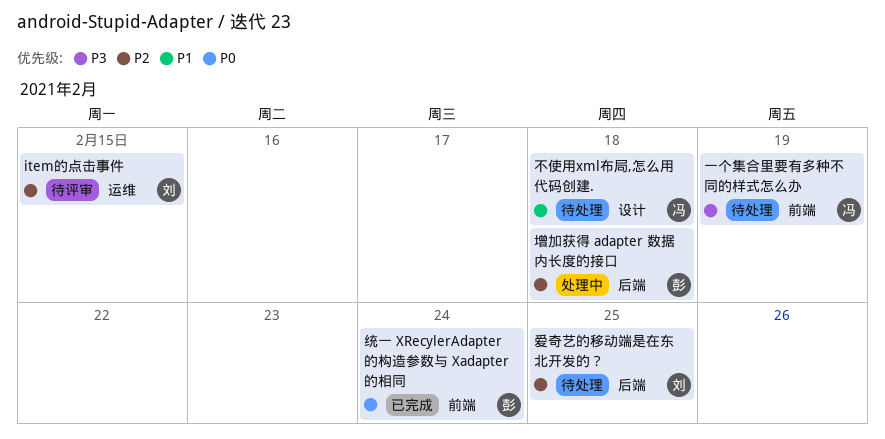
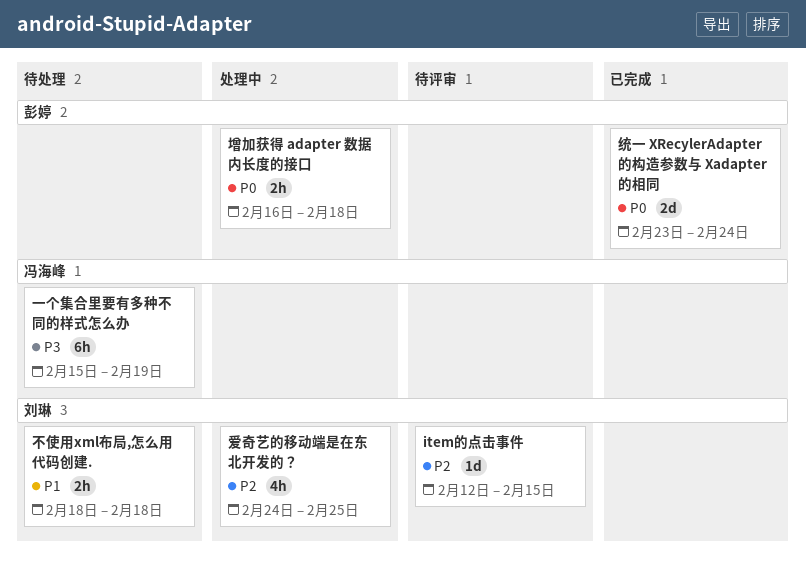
不使用xml布局,怎么用代码创建., owner: 冯海峰 -> 刘琳
增加获得 adapter 数据内长度的接口, priority: P2 -> P0
爱奇艺的移动端是在东北开发的？, status: 待处理 -> 处理中

